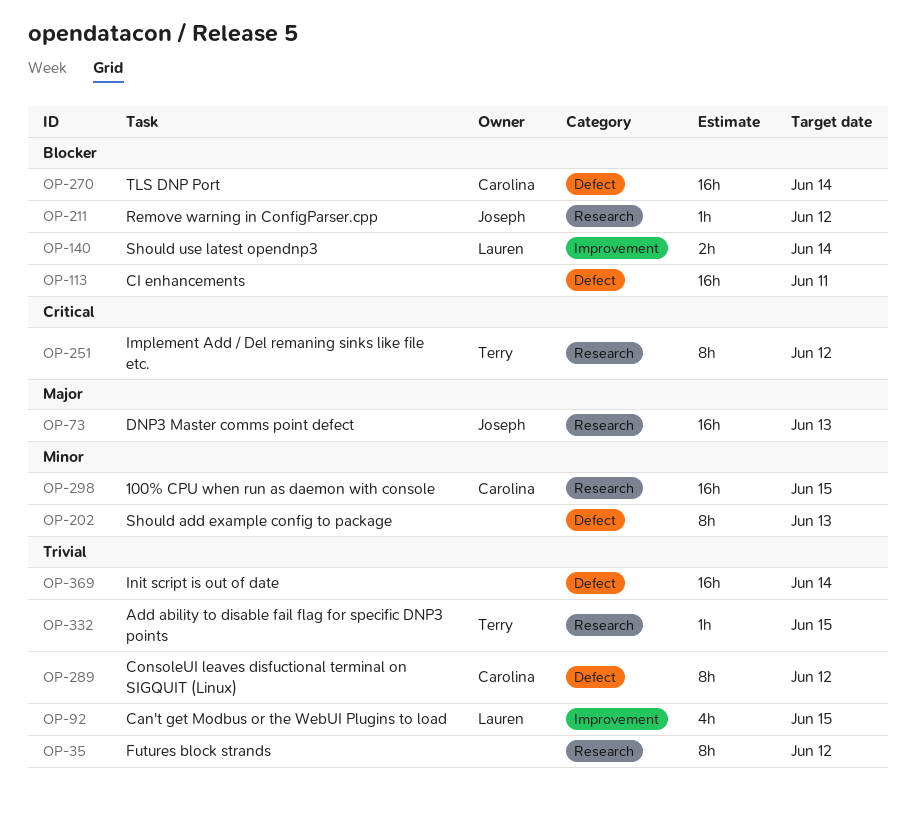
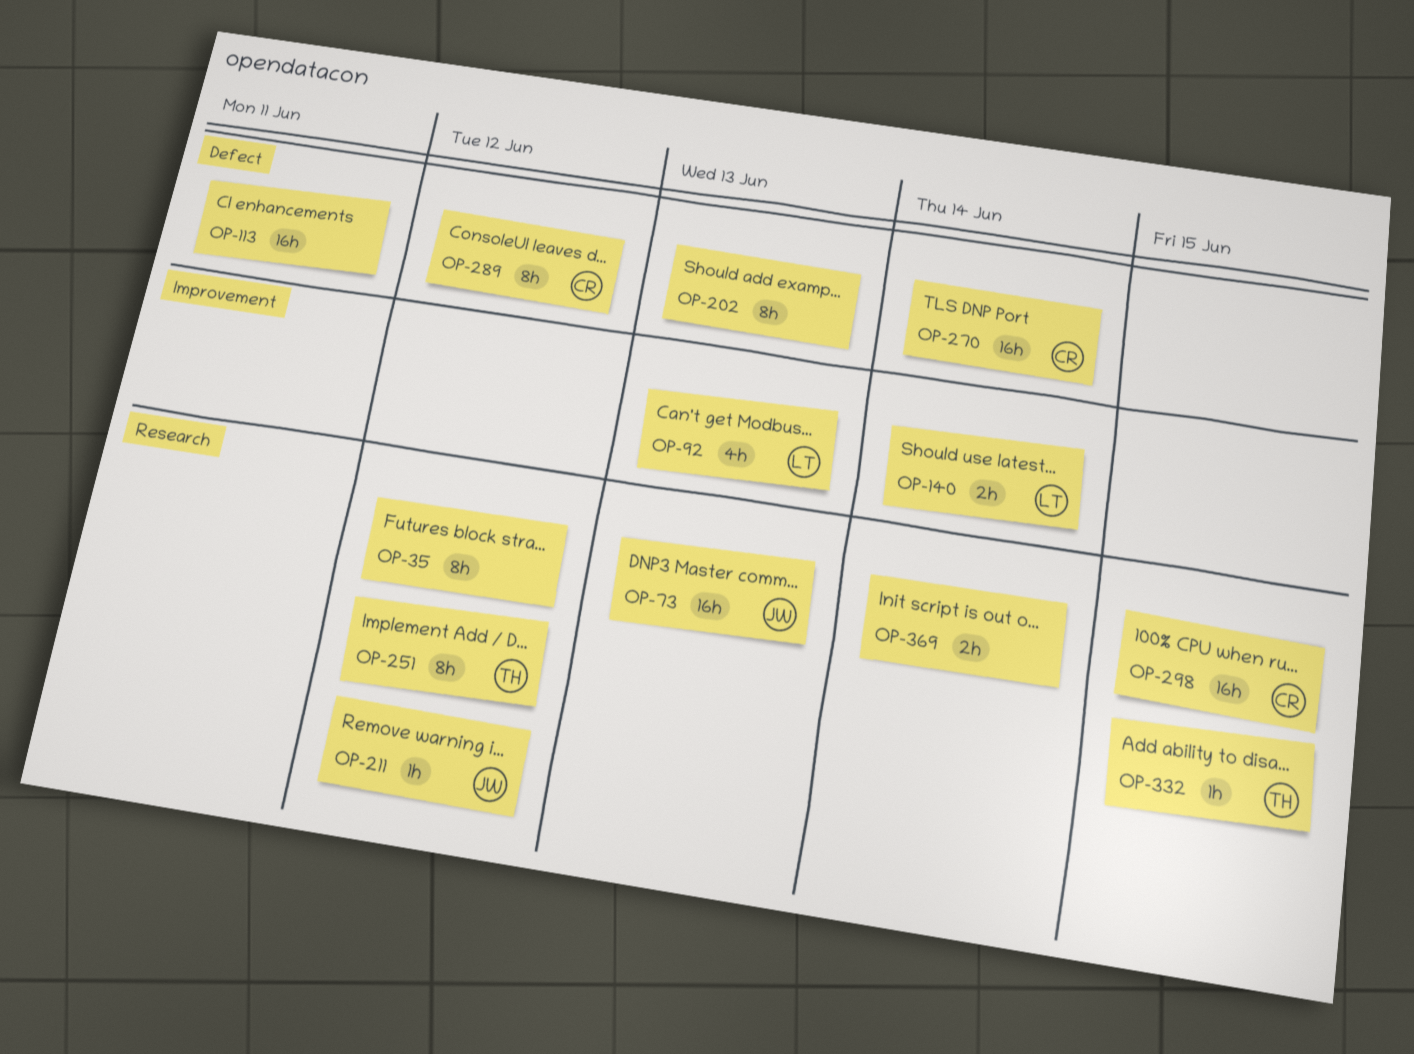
OP-92, due: Jun 15 -> Jun 13
OP-369, label: Defect -> Research
OP-369, estimate: 16h -> 2h

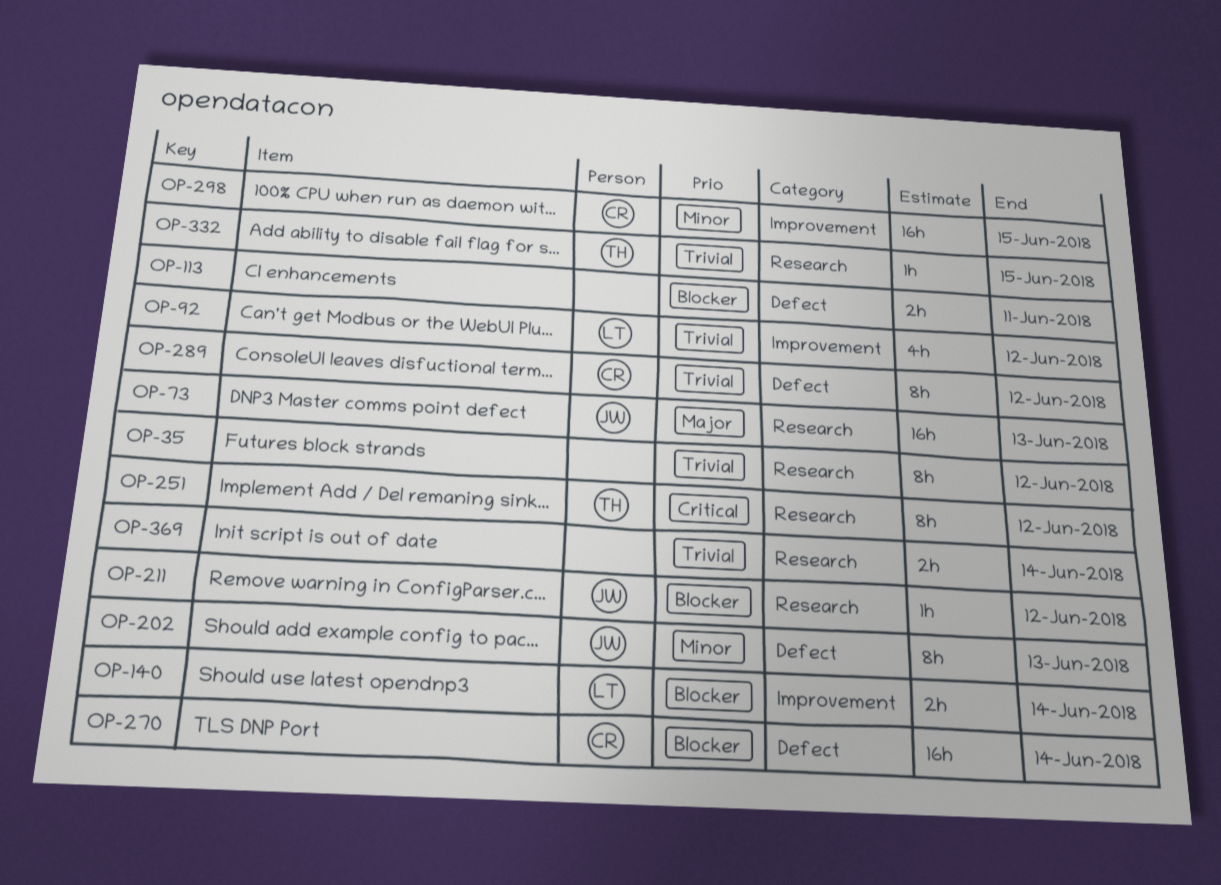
OP-92, due: Jun 13 -> Jun 12
OP-113, estimate: 16h -> 2h
OP-202, owner: none -> JW
OP-298, label: Research -> Improvement

